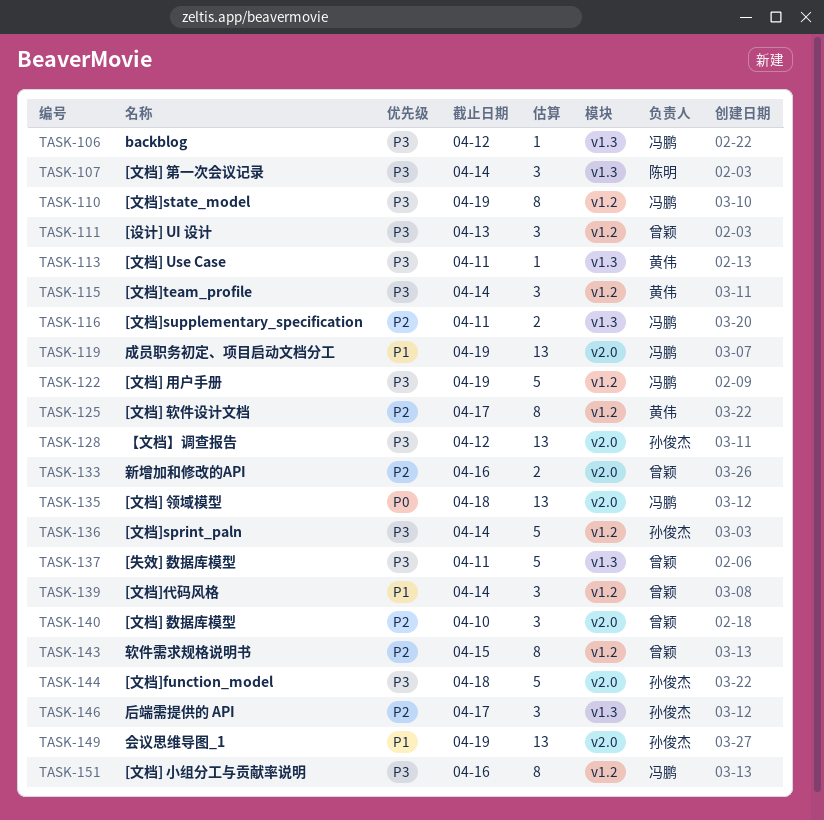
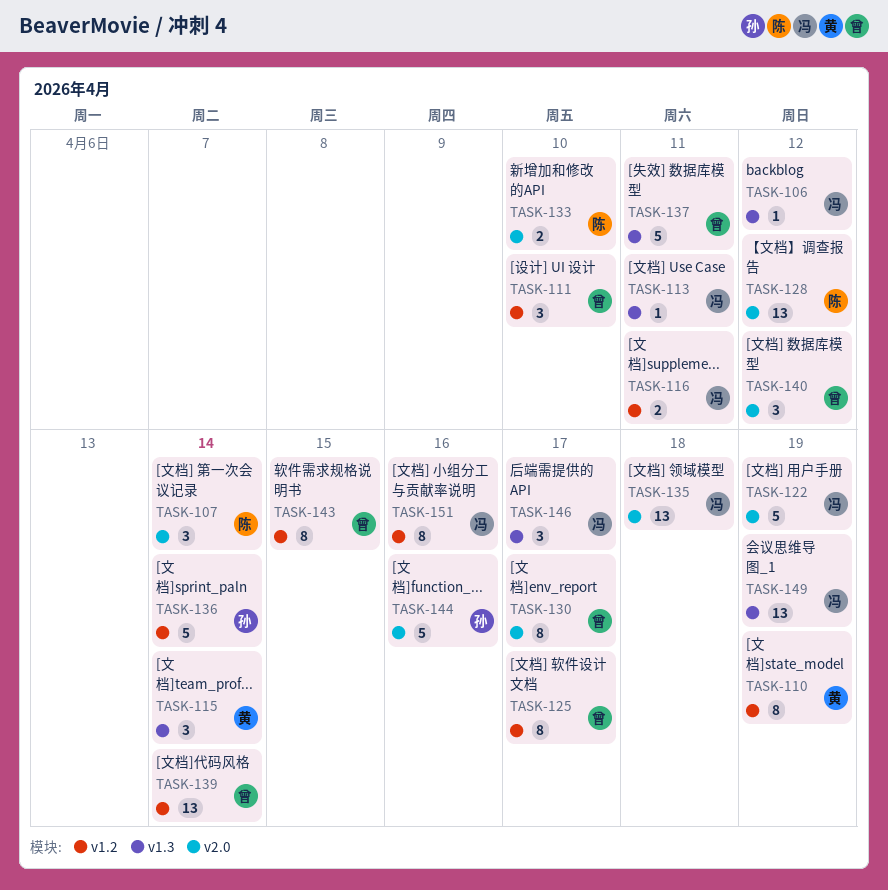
TASK-107, label: v1.3 -> v2.0
TASK-110, owner: 冯鹏 -> 黄伟
TASK-111, due: Apr 13 -> Apr 10
TASK-113, owner: 黄伟 -> 冯鹏
TASK-115, label: v1.2 -> v1.3
TASK-116, label: v1.3 -> v1.2
TASK-119: present -> none
TASK-122, label: v1.2 -> v2.0
TASK-125, owner: 黄伟 -> 曾颖
TASK-128, owner: 孙俊杰 -> 陈明
TASK-130: none -> present
TASK-133, owner: 曾颖 -> 陈明
TASK-133, due: Apr 16 -> Apr 10
TASK-139, estimate: 3 -> 13
TASK-140, due: Apr 10 -> Apr 12
TASK-144, due: Apr 18 -> Apr 16
TASK-146, owner: 孙俊杰 -> 冯鹏
TASK-149, owner: 孙俊杰 -> 冯鹏
TASK-149, label: v2.0 -> v1.3

